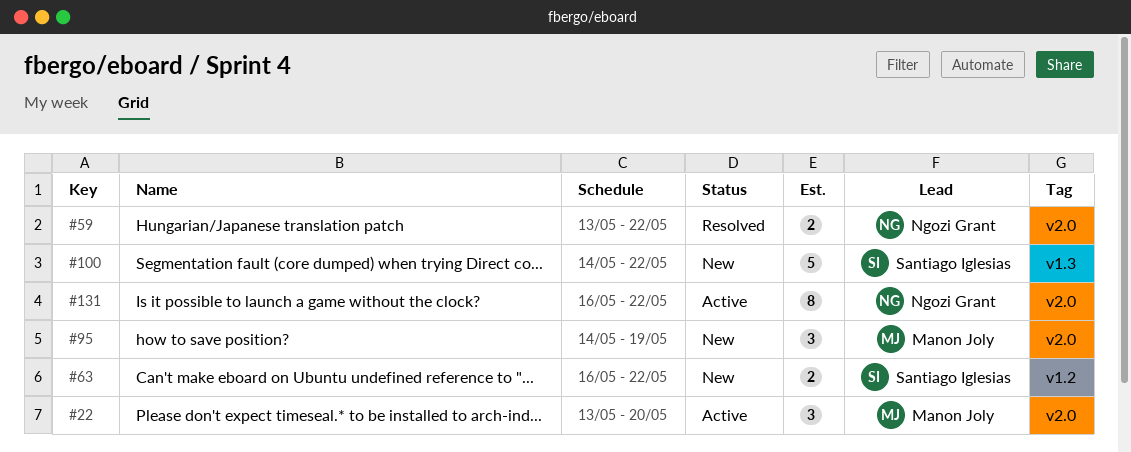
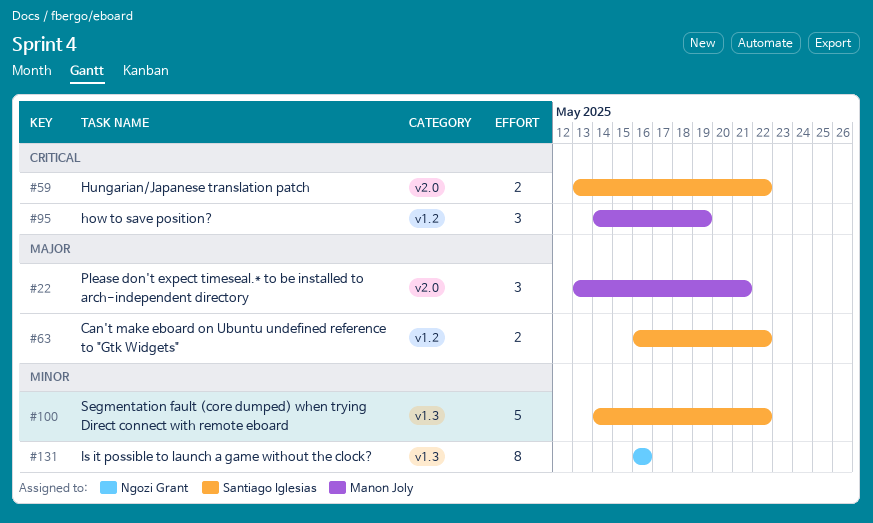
#22, due: May 20 -> May 21
#59, owner: Ngozi Grant -> Santiago Iglesias
#95, label: v2.0 -> v1.2
#131, label: v2.0 -> v1.3
#131, due: May 22 -> May 16

